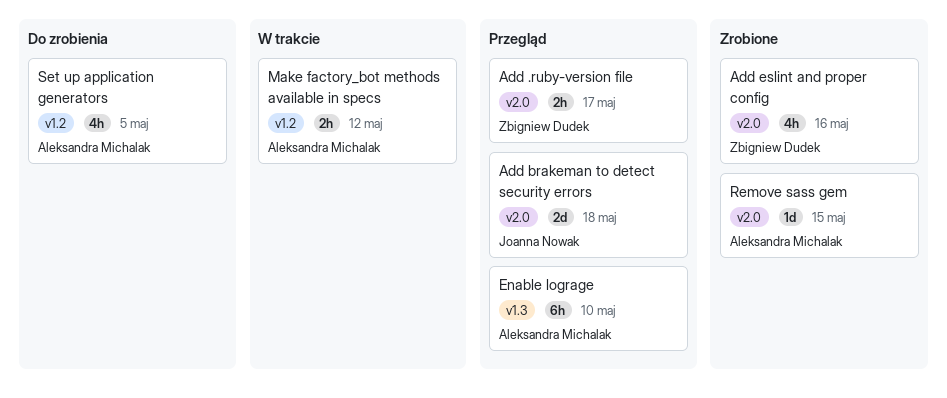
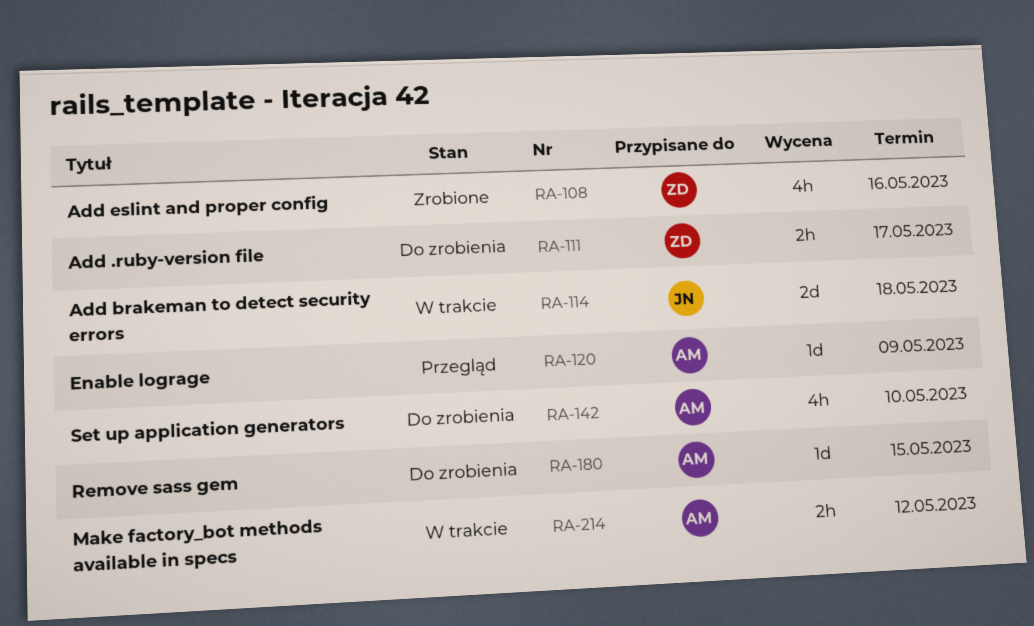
Add .ruby-version file, status: Przegląd -> Do zrobienia
Add brakeman to detect security errors, status: Przegląd -> W trakcie
Enable lograge, estimate: 6h -> 1d
Enable lograge, due: May 10 -> May 9
Remove sass gem, status: Zrobione -> Do zrobienia
Set up application generators, due: May 5 -> May 10

